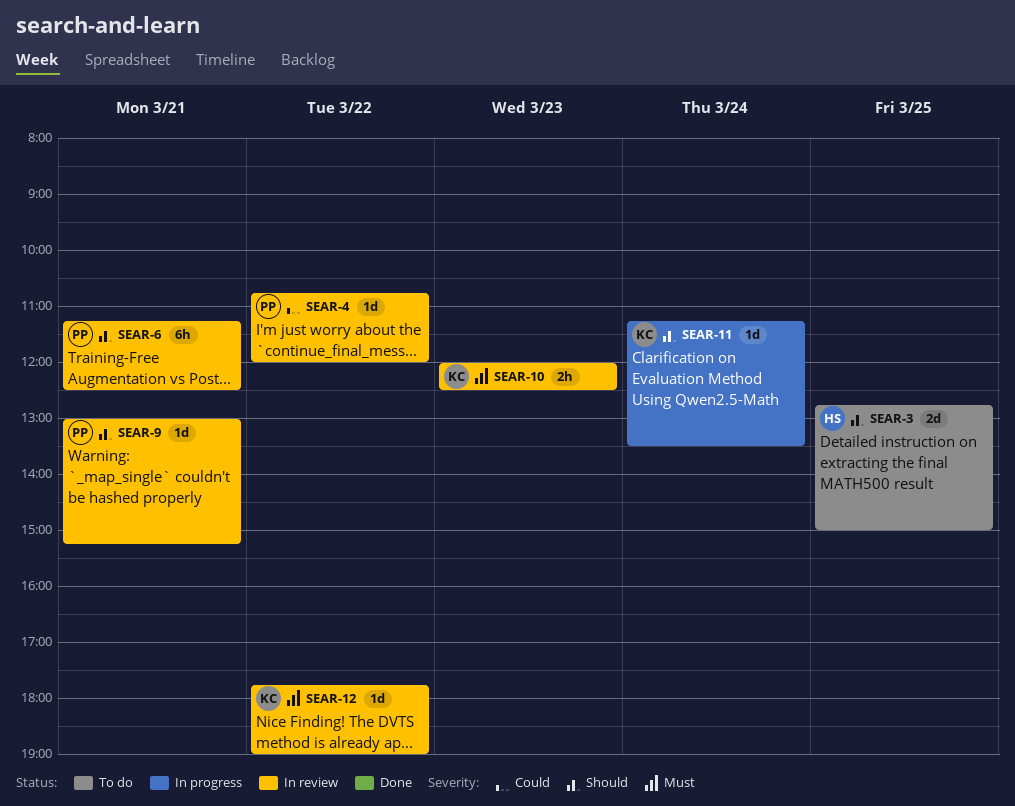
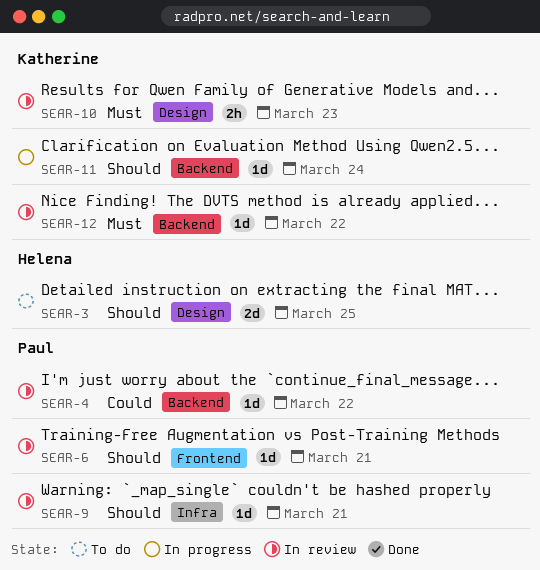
SEAR-6, estimate: 6h -> 1d

